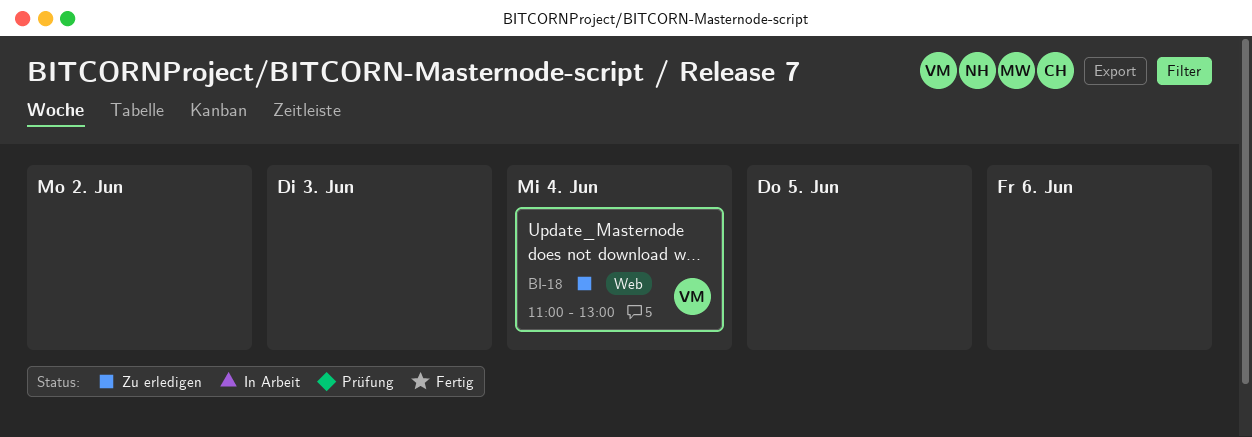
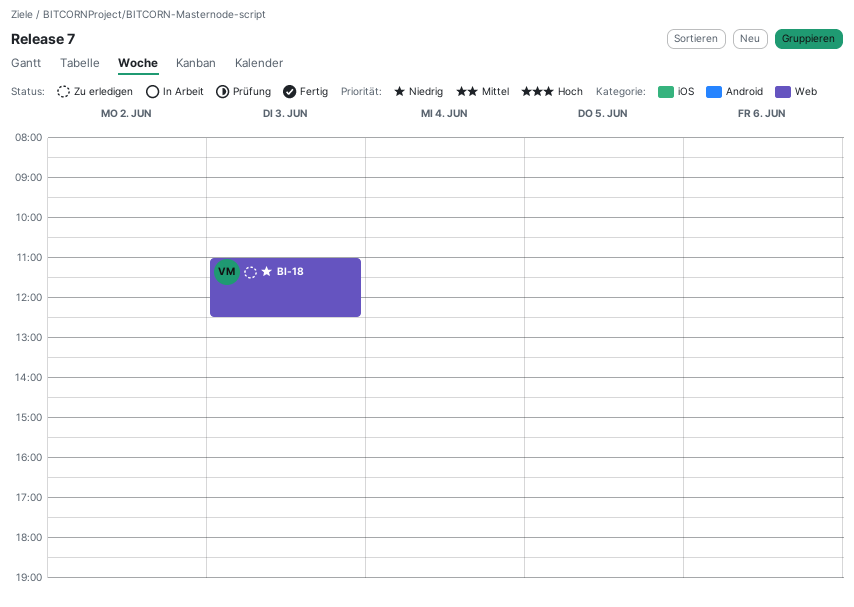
BI-18, day: Jun 4 -> Jun 3
BI-18, ends: 13:00 -> 12:30

